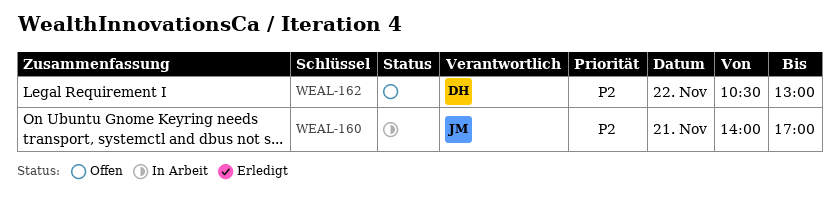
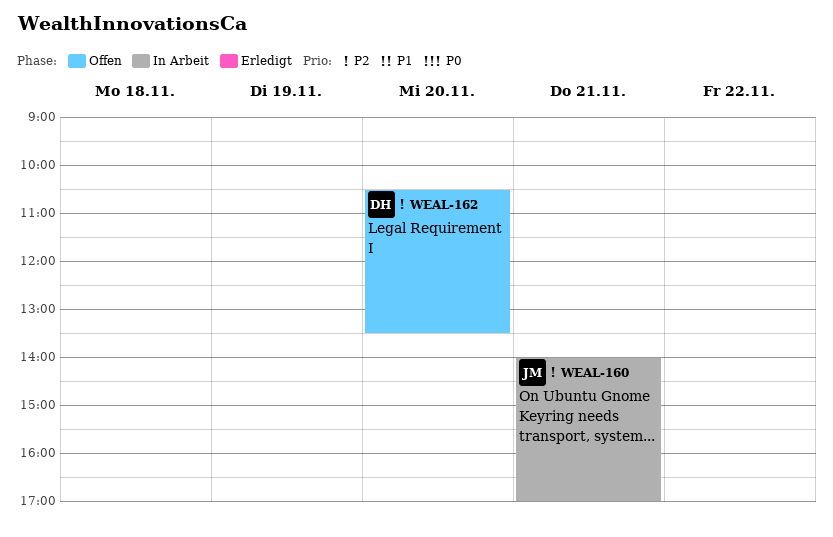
WEAL-162, day: Nov 22 -> Nov 20
WEAL-162, ends: 13:00 -> 13:30

